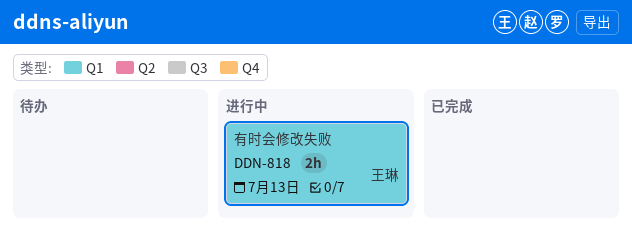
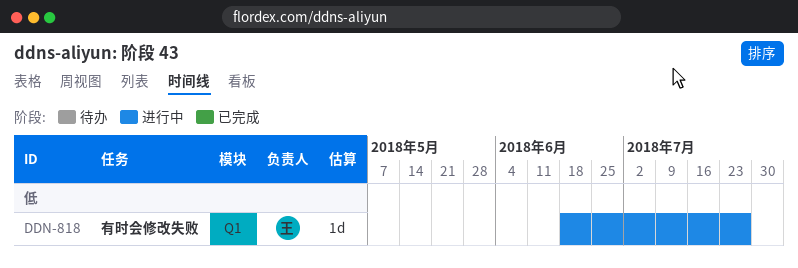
DDN-818, estimate: 2h -> 1d
DDN-818, due: Jul 13 -> Jul 27

